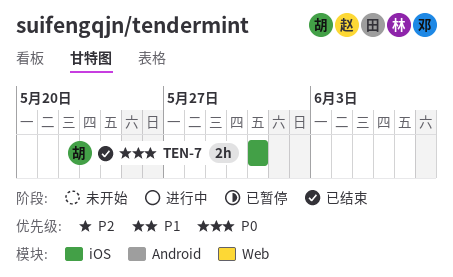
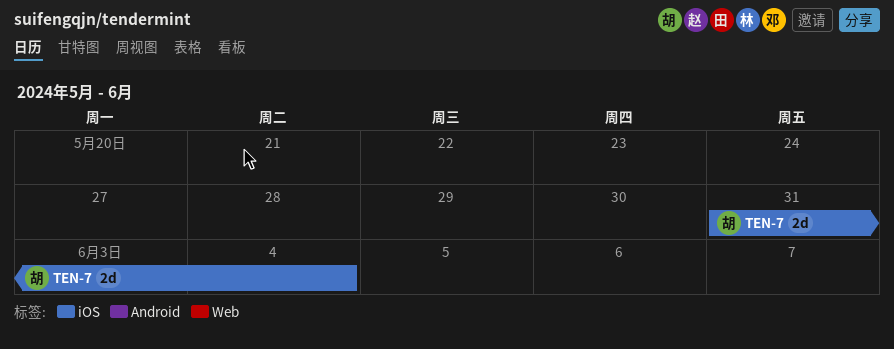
TEN-7, estimate: 2h -> 2d
TEN-7, due: May 31 -> Jun 4

